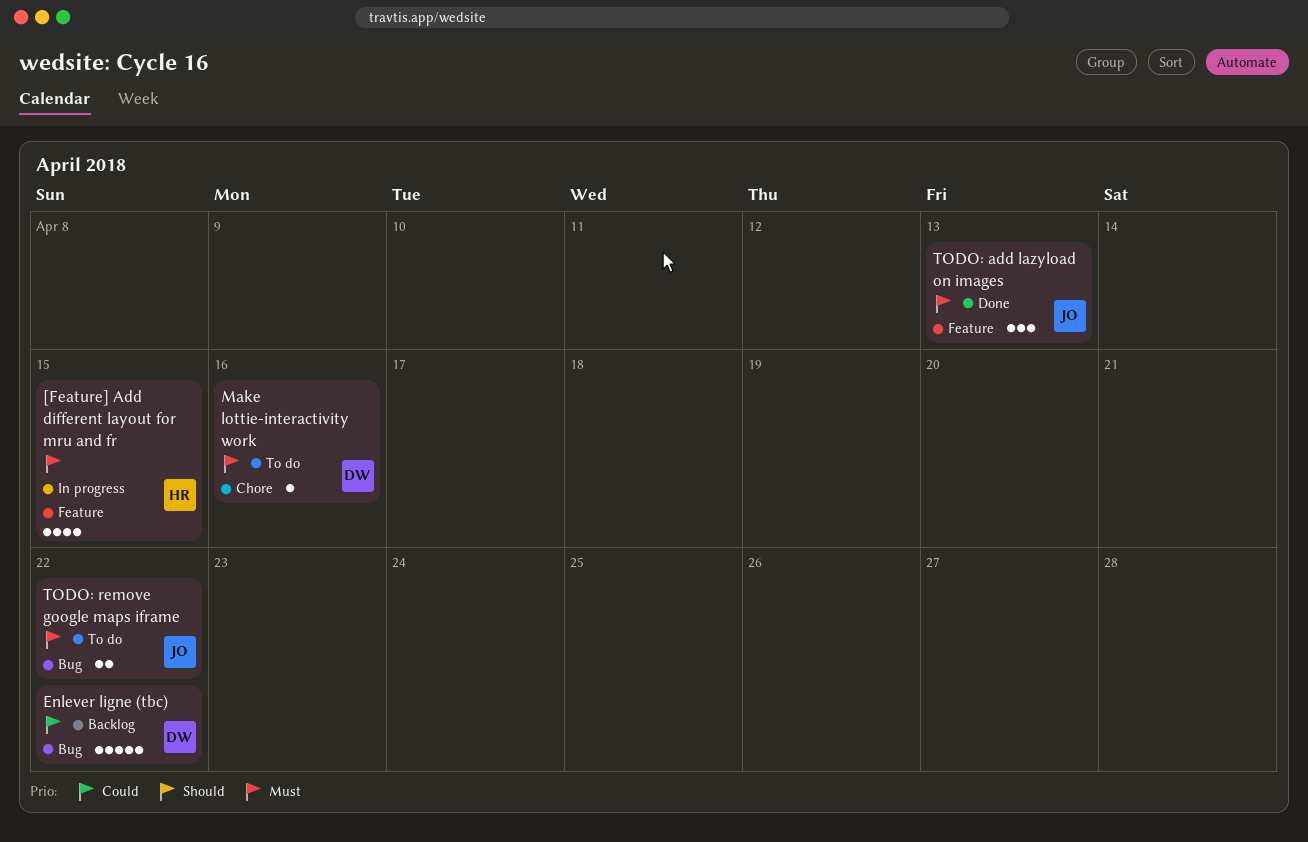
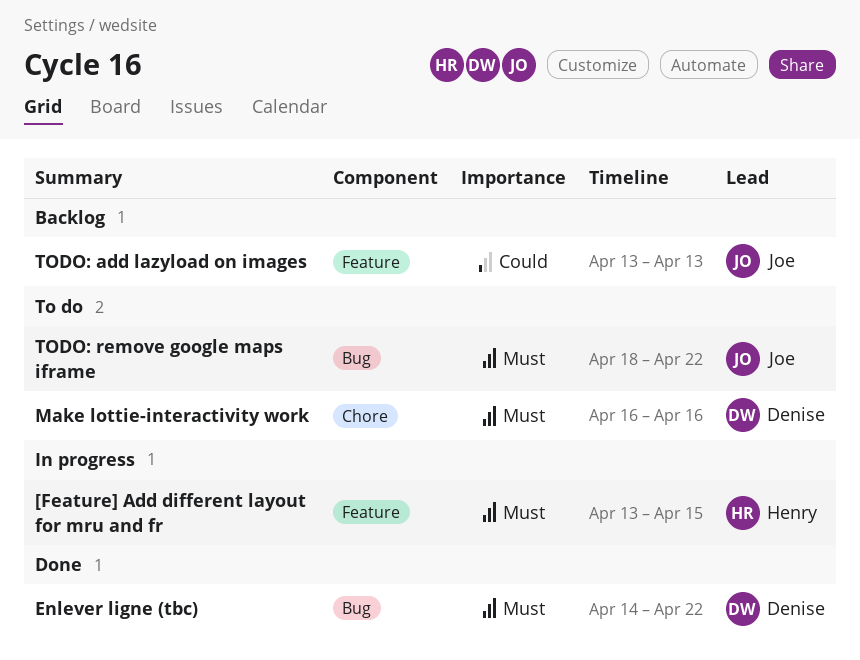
Enlever ligne (tbc), status: Backlog -> Done
Enlever ligne (tbc), priority: Could -> Must
TODO: add lazyload on images, status: Done -> Backlog
TODO: add lazyload on images, priority: Must -> Could

